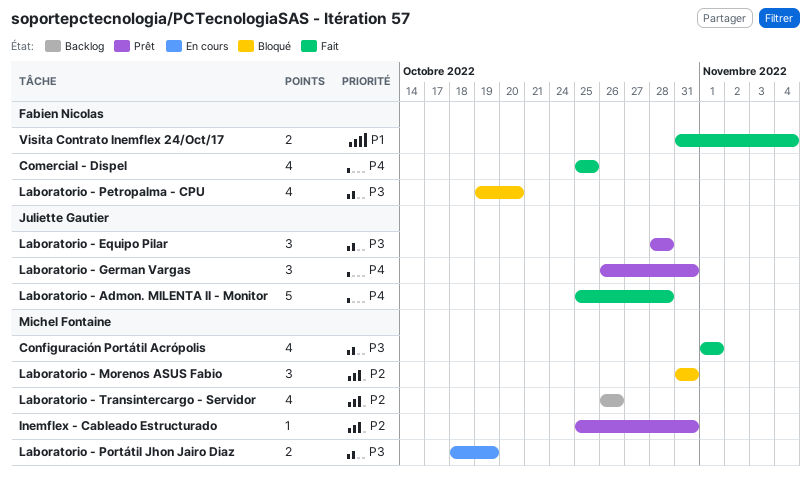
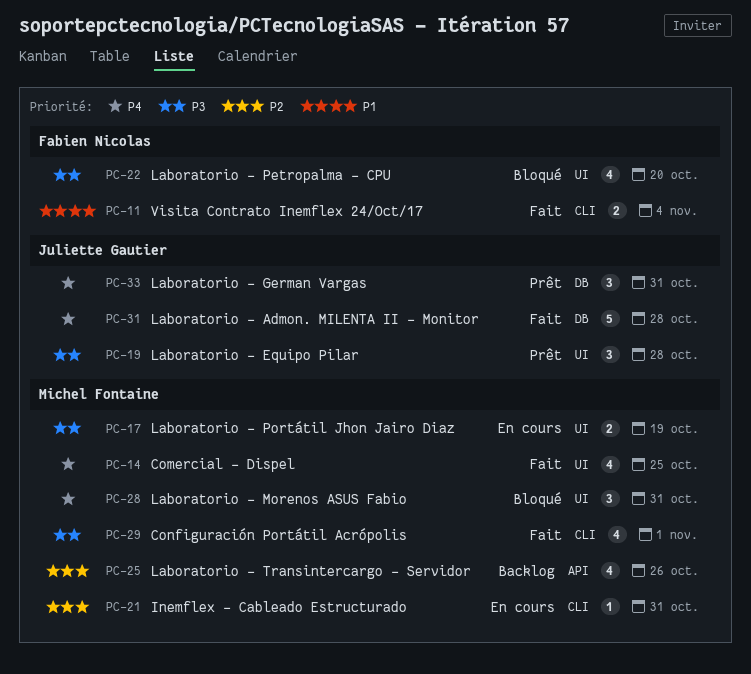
Comercial - Dispel, owner: Fabien Nicolas -> Michel Fontaine
Inemflex - Cableado Estructurado, status: Prêt -> En cours
Laboratorio - Morenos ASUS Fabio, priority: P2 -> P4

